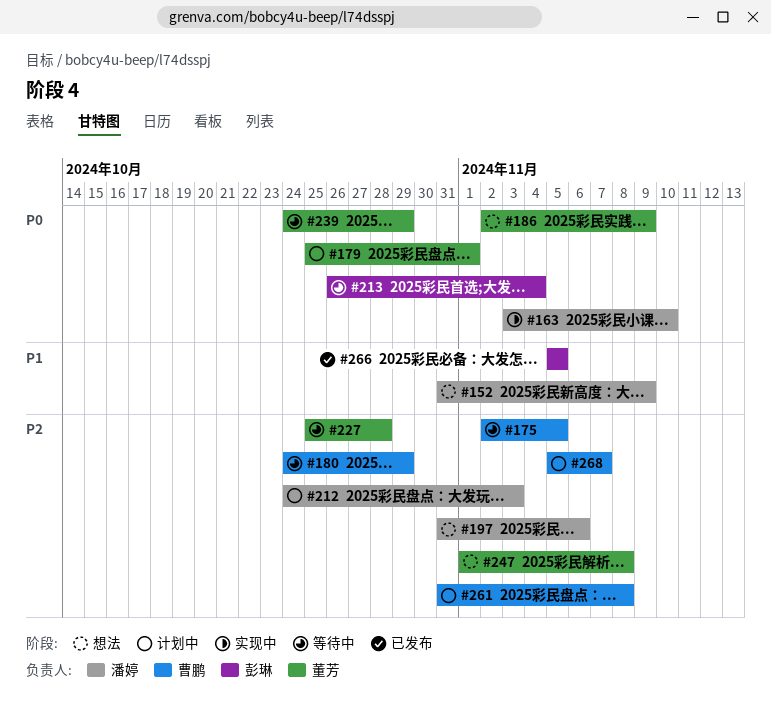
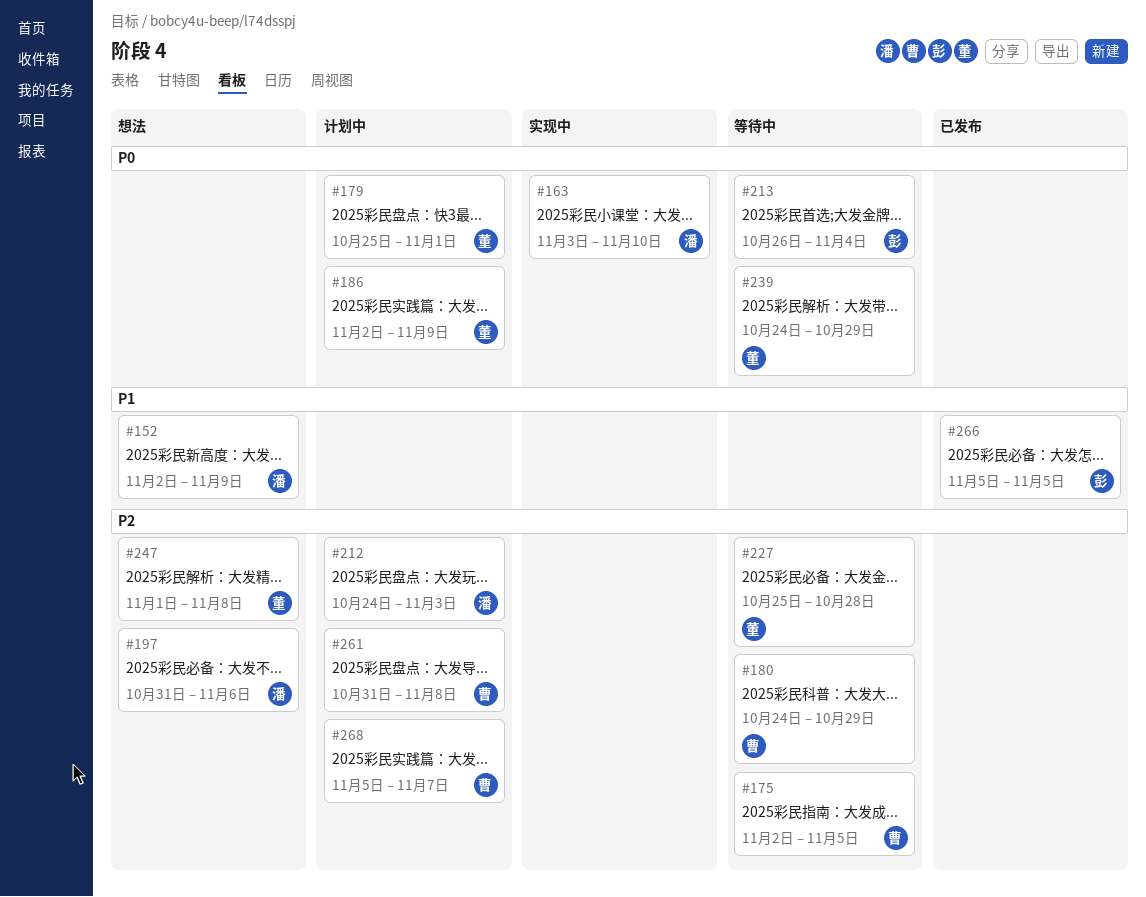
#152, start: Oct 31 -> Nov 2
#186, status: 想法 -> 计划中

